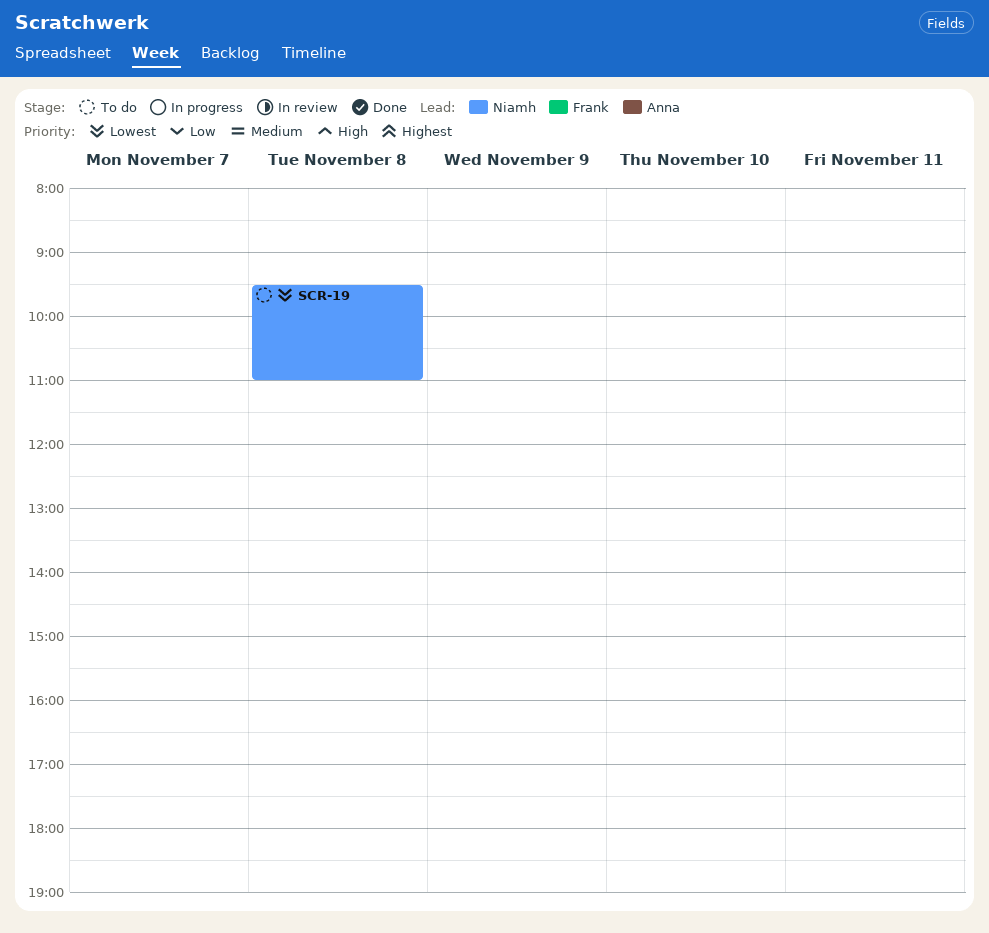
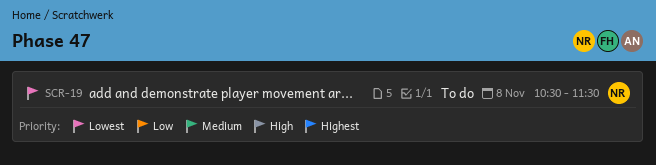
SCR-19, begins: 09:30 -> 10:30
SCR-19, ends: 11:00 -> 11:30

